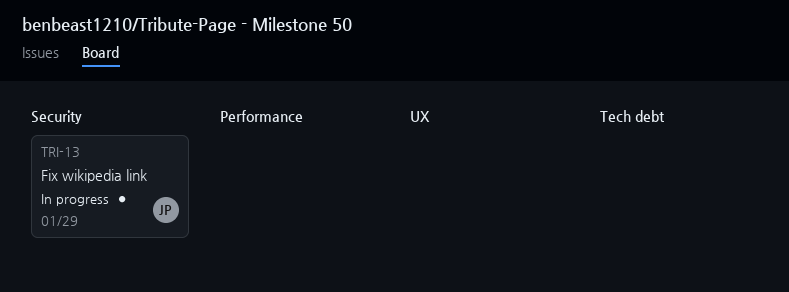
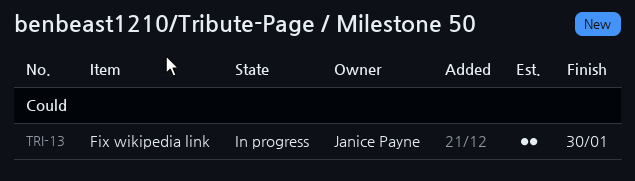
TRI-13, estimate: 1 -> 2
TRI-13, due: Jan 29 -> Jan 30

